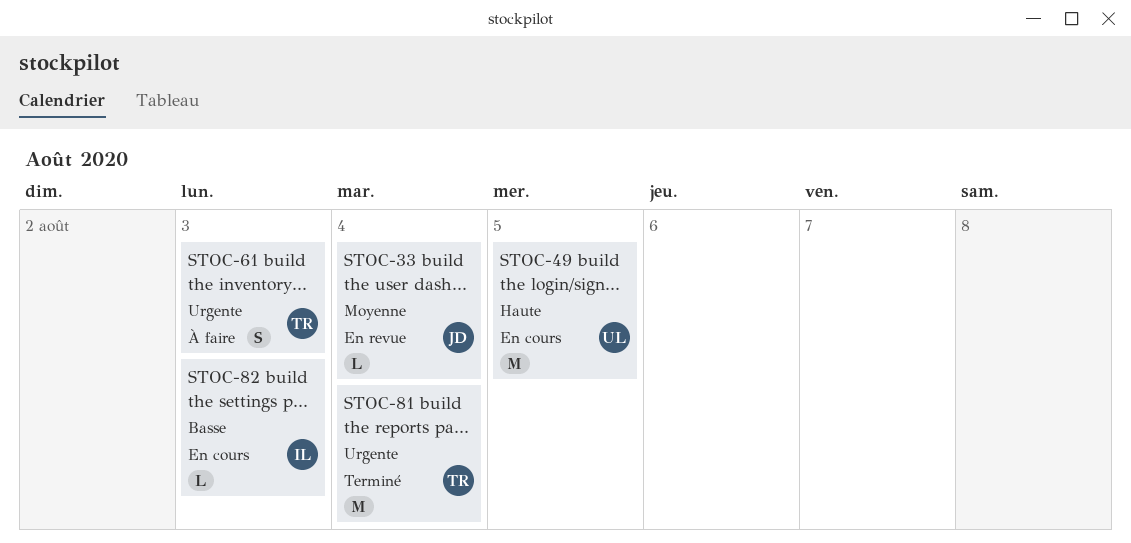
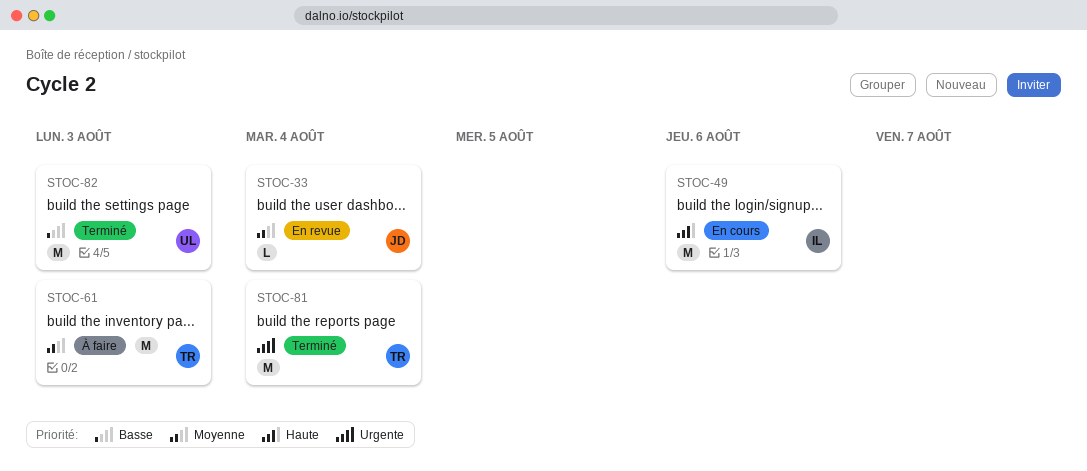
STOC-49, owner: UL -> IL
STOC-49, due: Aug 5 -> Aug 6
STOC-61, priority: Urgente -> Moyenne
STOC-61, estimate: S -> M
STOC-82, status: En cours -> Terminé
STOC-82, owner: IL -> UL
STOC-82, estimate: L -> M

